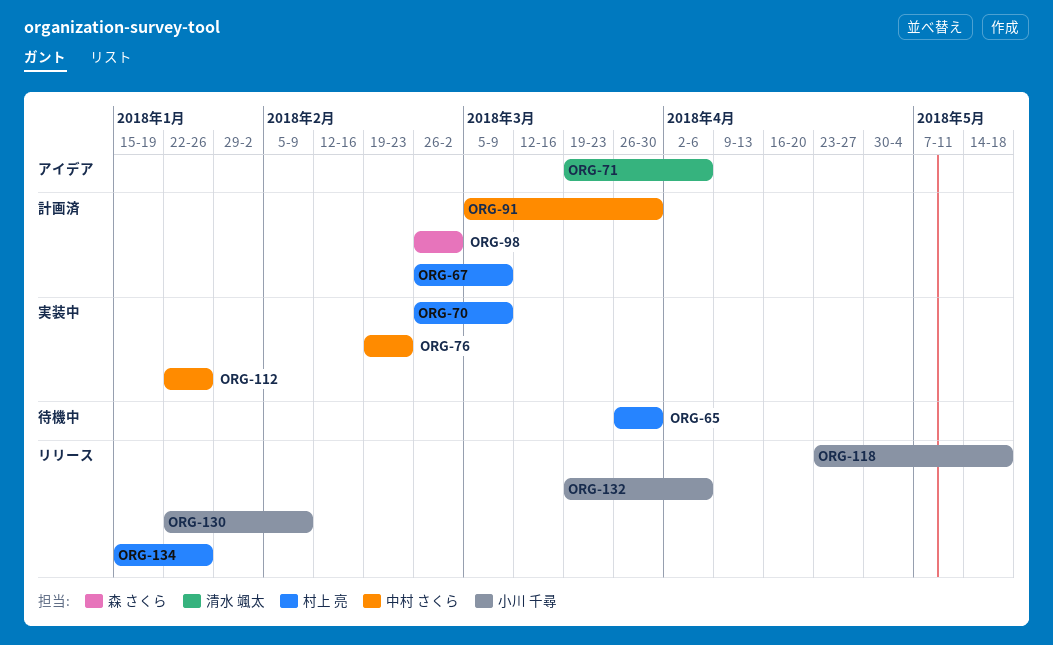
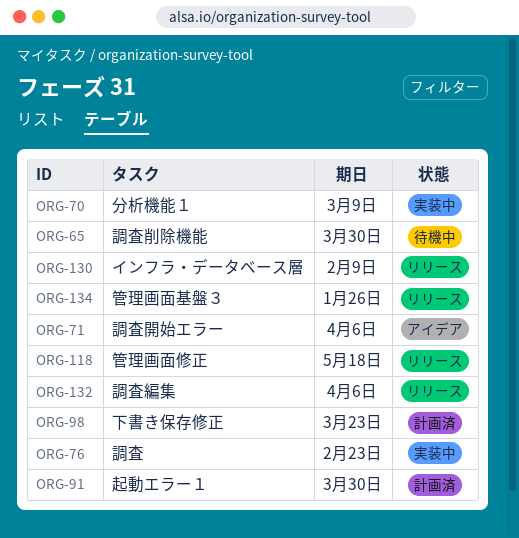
ORG-67: present -> none
ORG-98, due: Mar 2 -> Mar 23
ORG-112: present -> none

